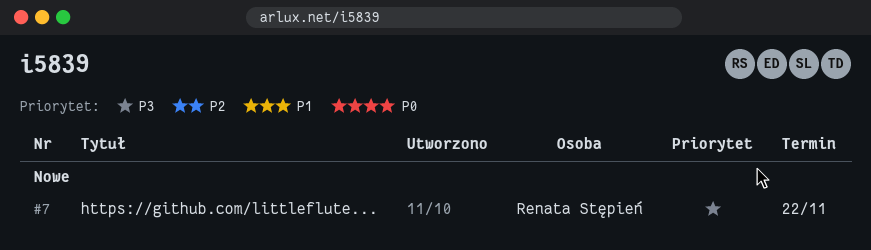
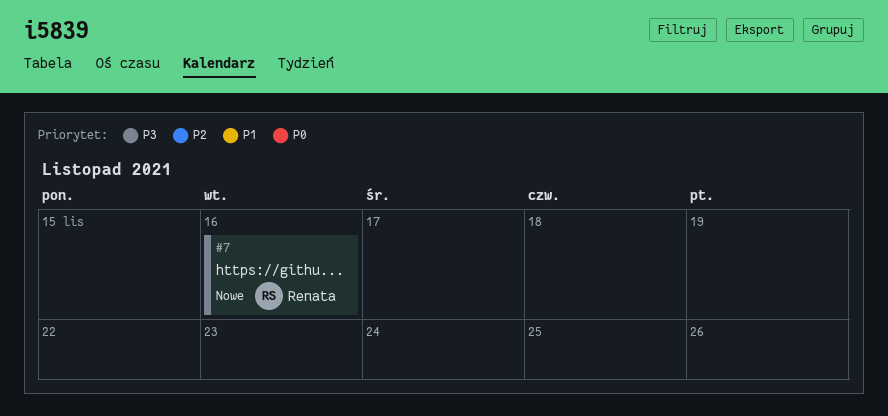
#7, due: Nov 22 -> Nov 16

